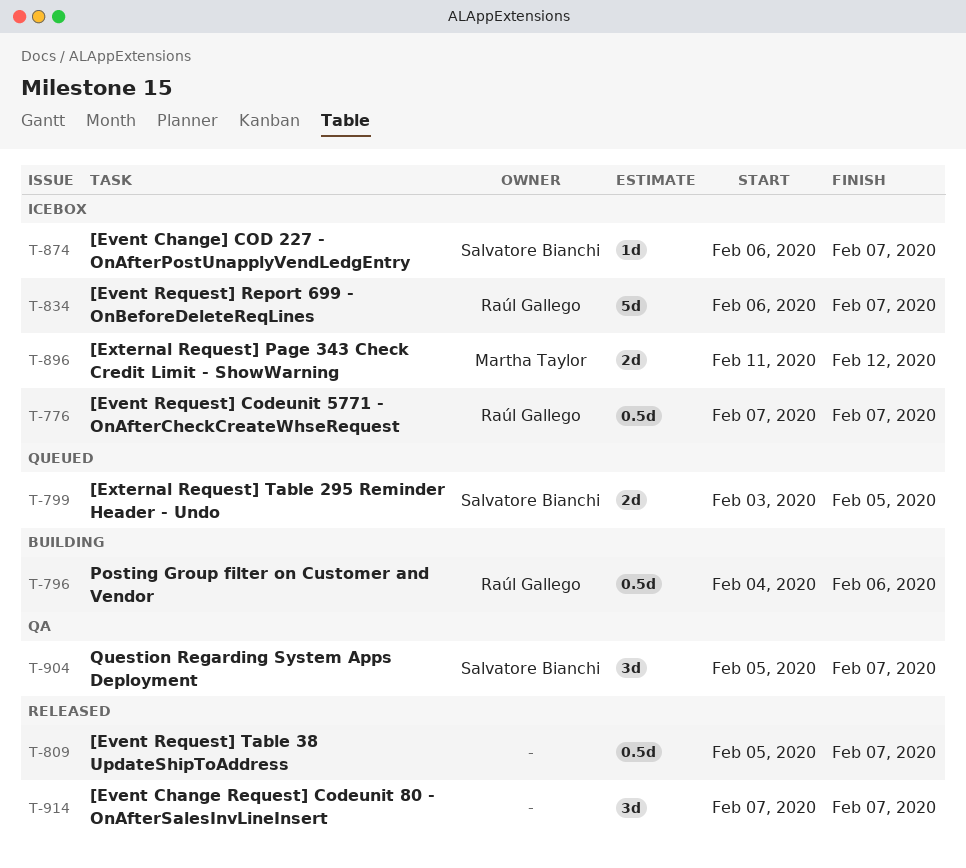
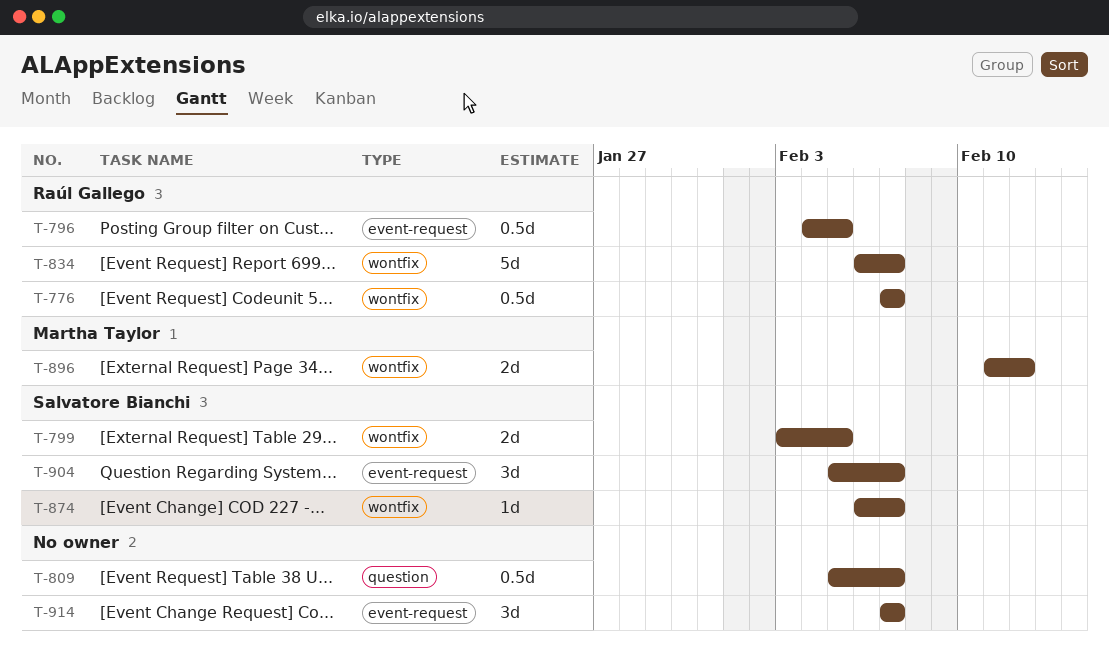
T-796, due: Feb 6 -> Feb 5

